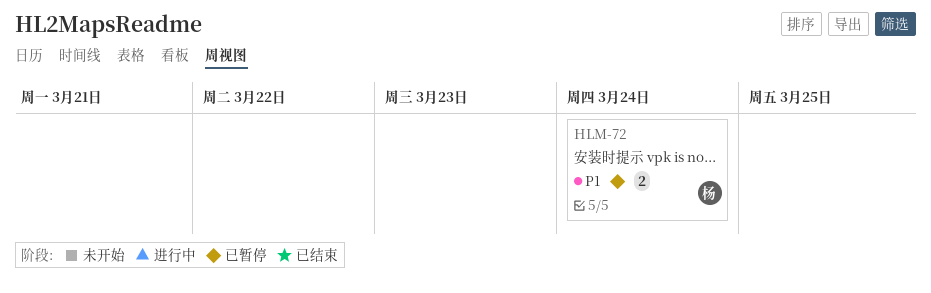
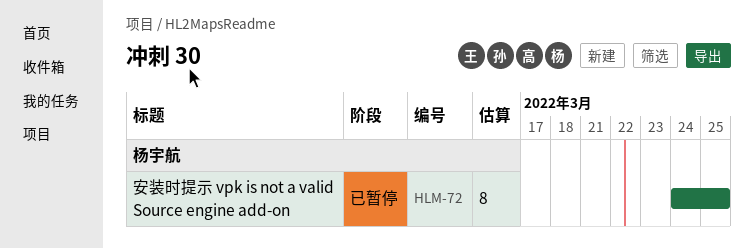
HLM-72, estimate: 2 -> 8
HLM-72, due: Mar 24 -> Mar 25

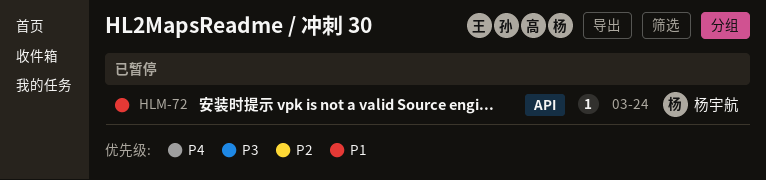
HLM-72, estimate: 8 -> 1
HLM-72, due: Mar 25 -> Mar 24

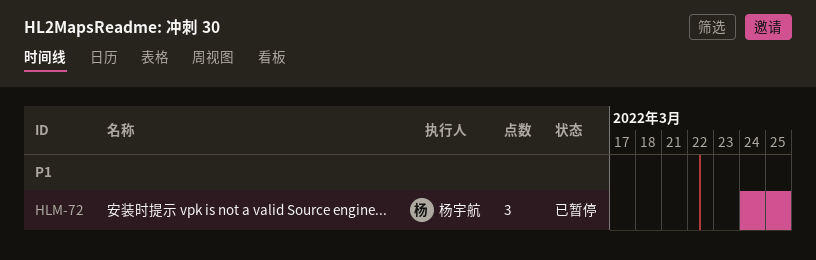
HLM-72, estimate: 1 -> 3
HLM-72, due: Mar 24 -> Mar 25

